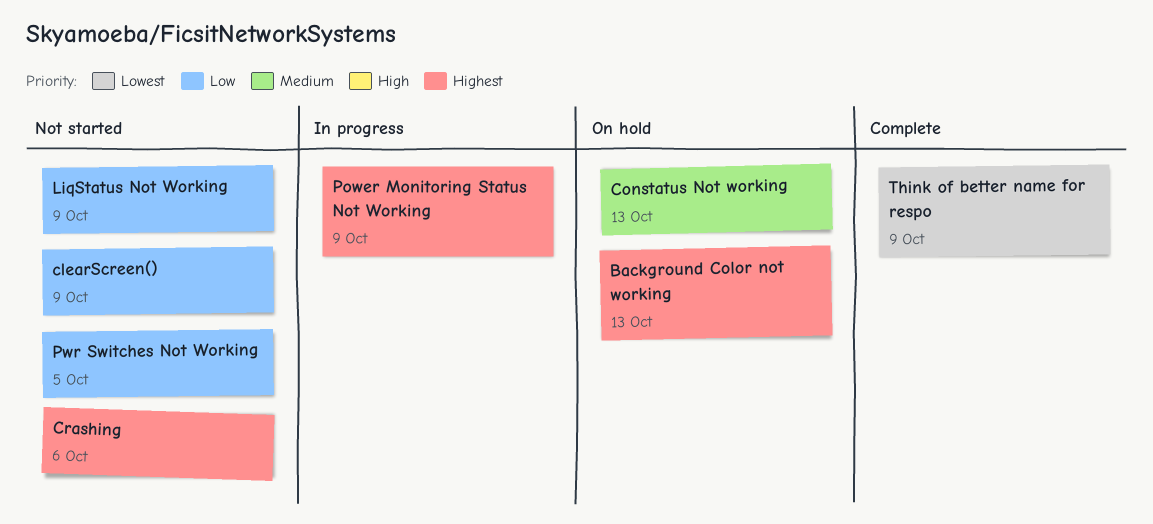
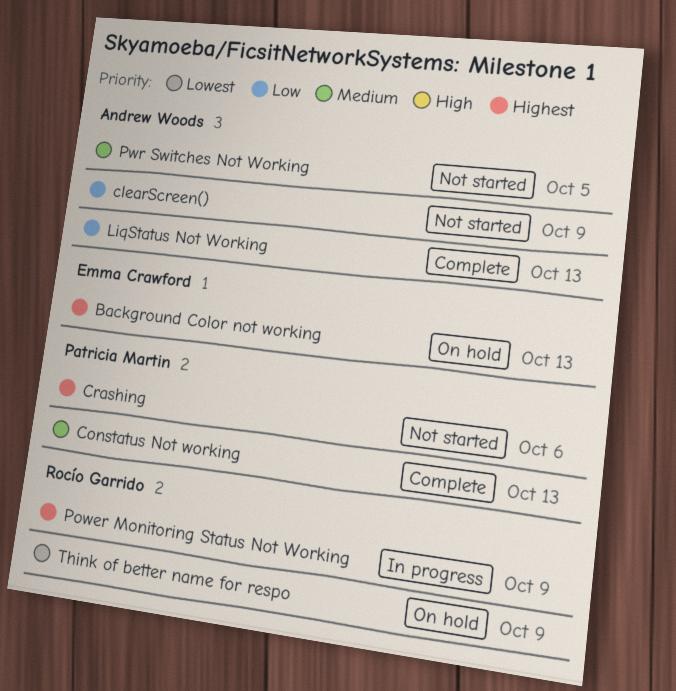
Constatus Not working, status: On hold -> Complete
LiqStatus Not Working, status: Not started -> Complete
LiqStatus Not Working, due: Oct 9 -> Oct 13
Pwr Switches Not Working, priority: Low -> Medium
Think of better name for respo, status: Complete -> On hold

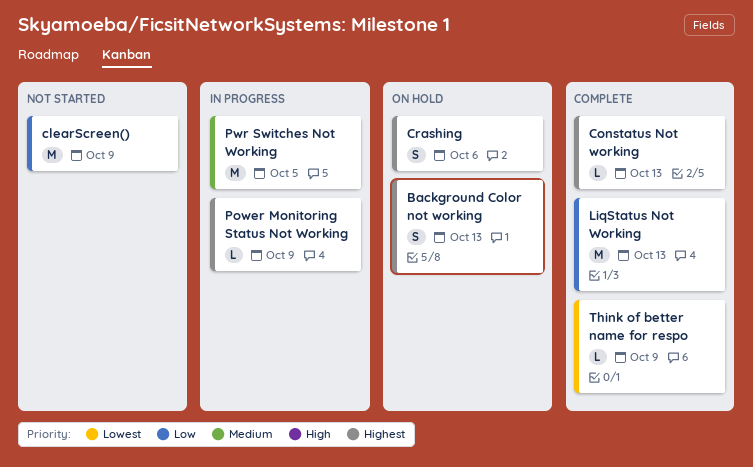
Constatus Not working, priority: Medium -> Highest
Crashing, status: Not started -> On hold
Pwr Switches Not Working, status: Not started -> In progress
Think of better name for respo, status: On hold -> Complete

